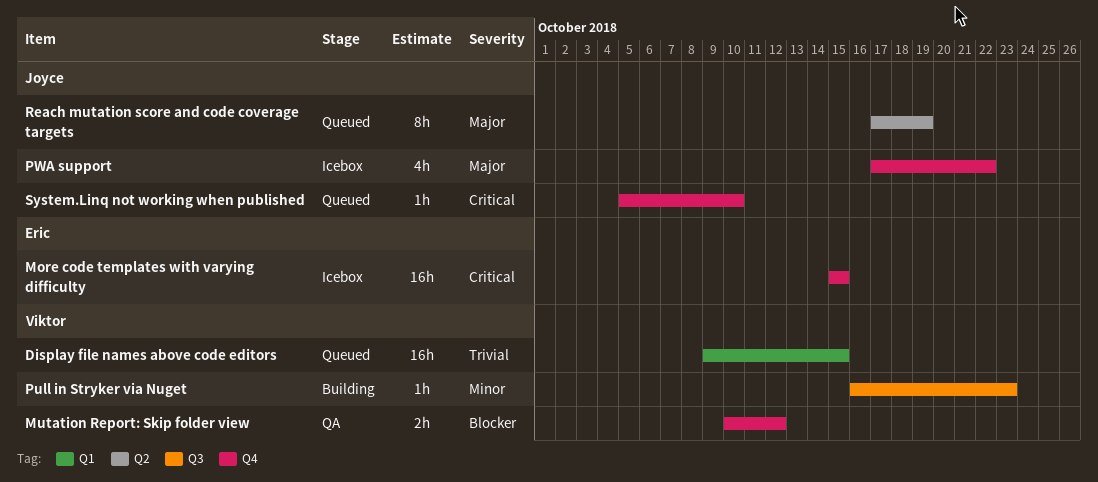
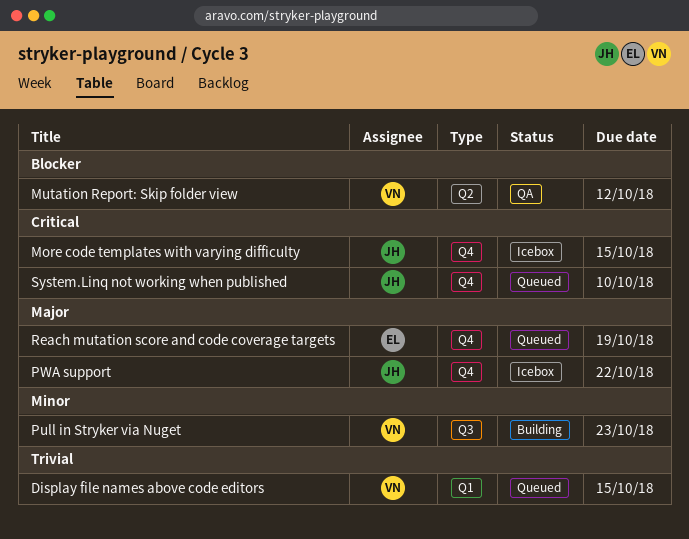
More code templates with varying difficulty, owner: Eric -> Joyce
Mutation Report: Skip folder view, label: Q4 -> Q2
Reach mutation score and code coverage targets, owner: Joyce -> Eric
Reach mutation score and code coverage targets, label: Q2 -> Q4

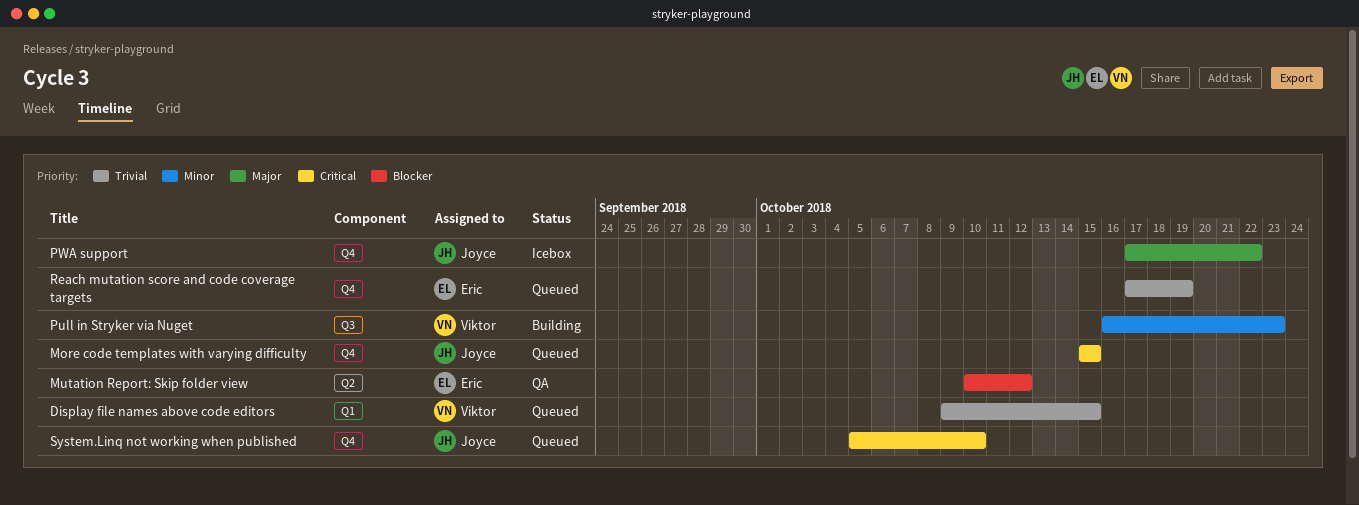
More code templates with varying difficulty, status: Icebox -> Queued
Mutation Report: Skip folder view, owner: Viktor -> Eric
Reach mutation score and code coverage targets, priority: Major -> Trivial

